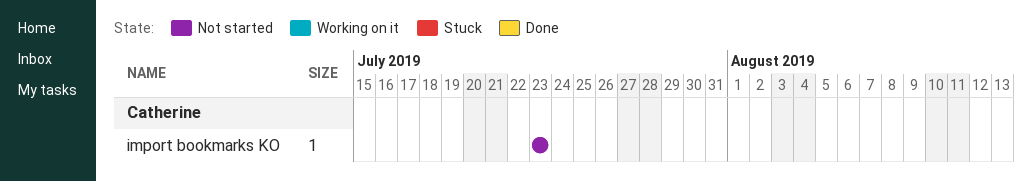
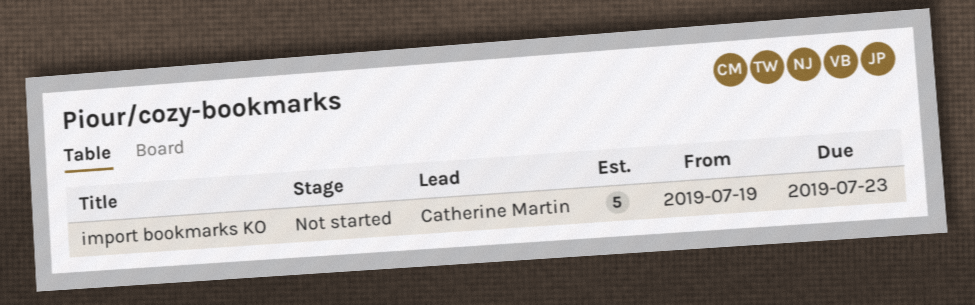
import bookmarks KO, estimate: 1 -> 5
import bookmarks KO, start: Jul 23 -> Jul 19

